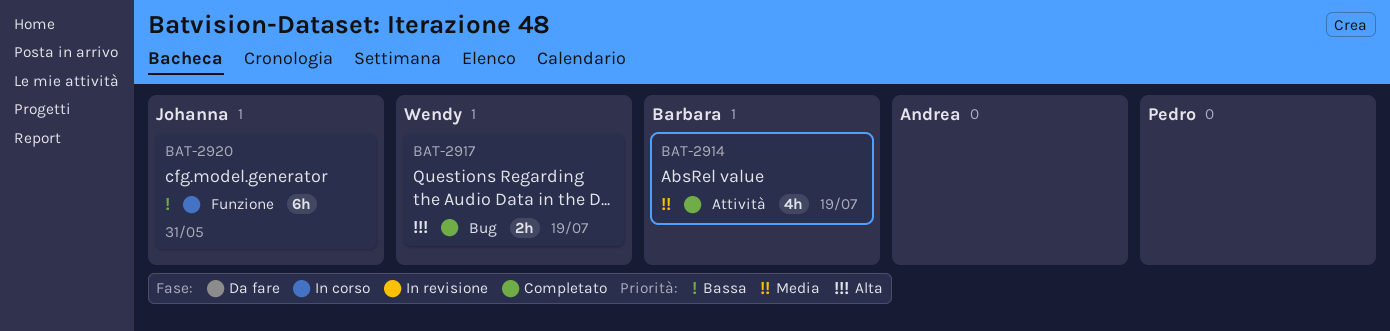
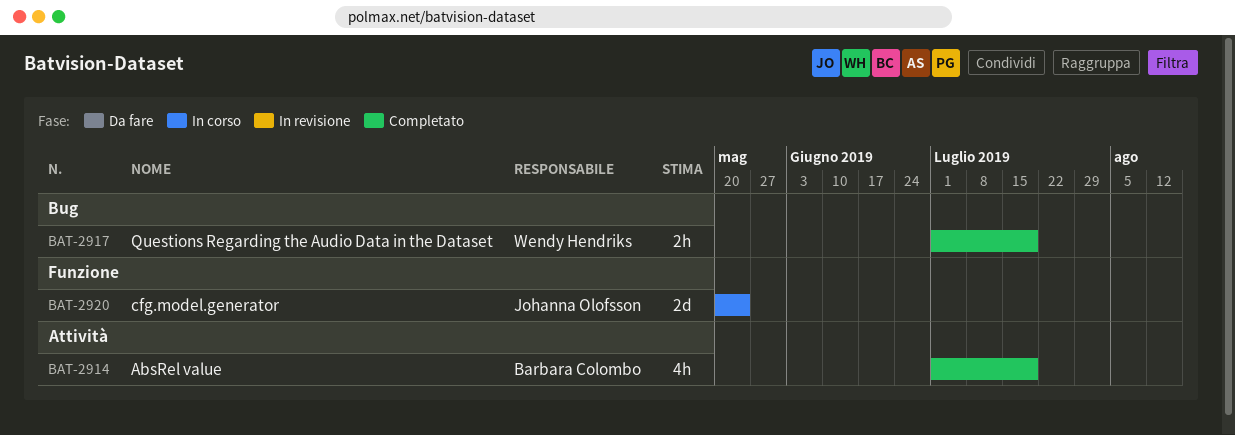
BAT-2920, estimate: 6h -> 2d
BAT-2920, due: May 31 -> May 24

